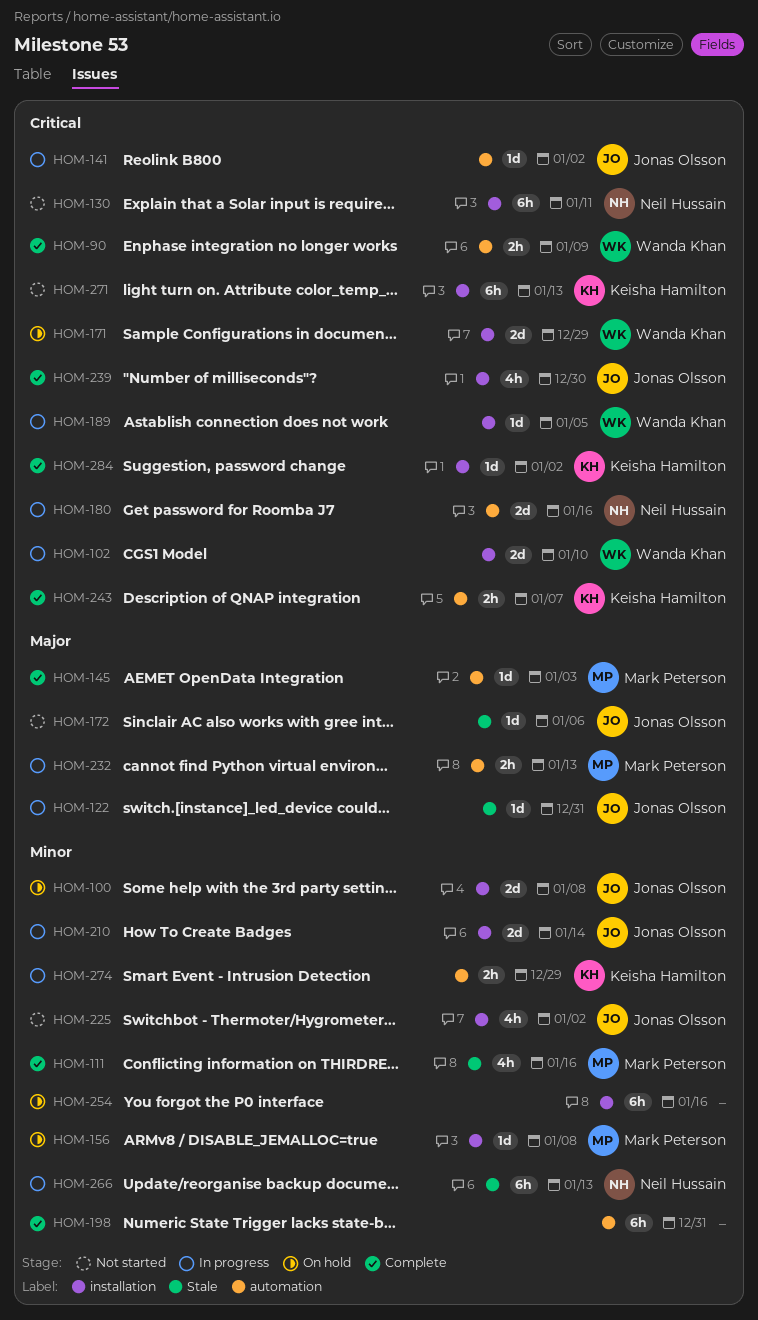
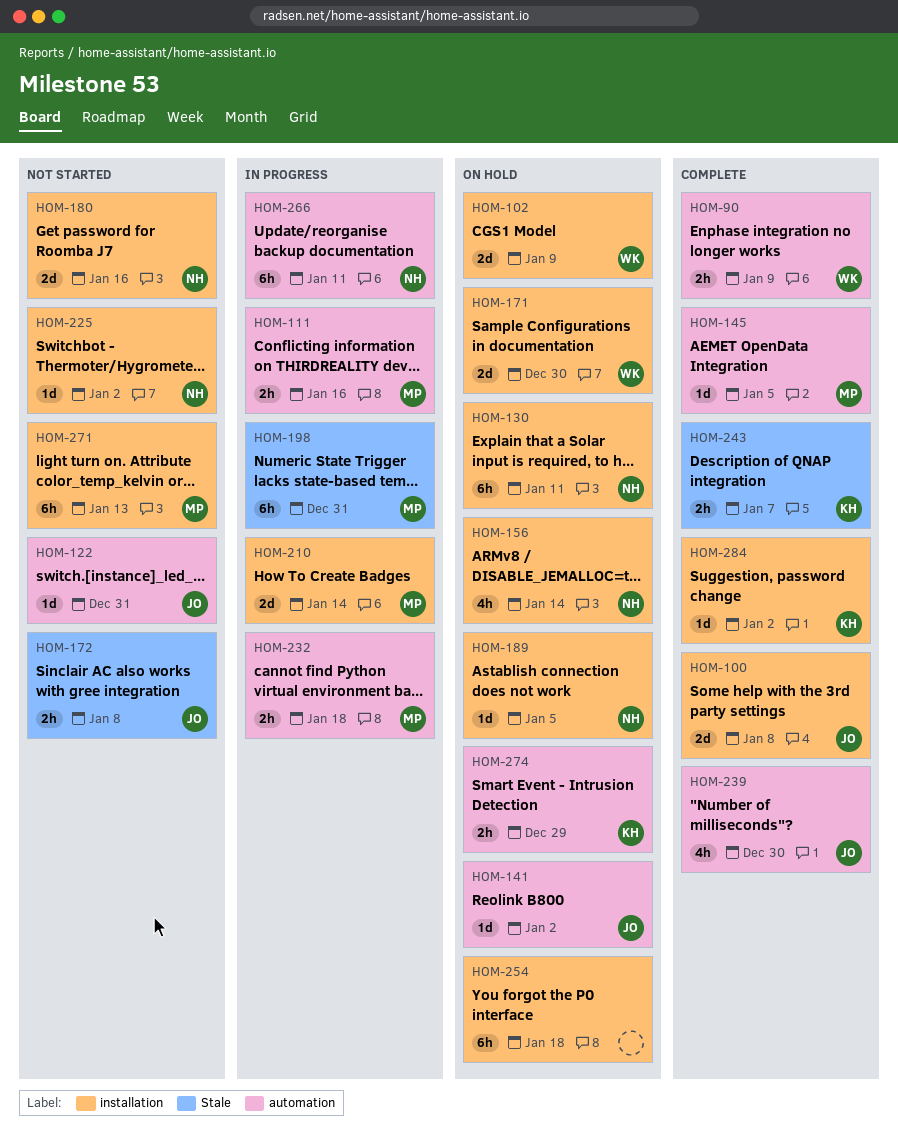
HOM-100, status: On hold -> Complete
HOM-102, status: In progress -> On hold
HOM-102, due: Jan 10 -> Jan 9
HOM-111, status: Complete -> In progress
HOM-111, label: Stale -> automation
HOM-111, estimate: 4h -> 2h
HOM-122, status: In progress -> Not started
HOM-122, label: Stale -> automation
HOM-130, status: Not started -> On hold
HOM-141, status: In progress -> On hold
HOM-145, due: Jan 3 -> Jan 5
HOM-156, owner: Mark Peterson -> Neil Hussain
HOM-156, estimate: 1d -> 4h
HOM-156, due: Jan 8 -> Jan 14
HOM-171, due: Dec 29 -> Dec 30
HOM-172, estimate: 1d -> 2h
HOM-172, due: Jan 6 -> Jan 8
HOM-180, status: In progress -> Not started
HOM-180, label: automation -> installation
HOM-189, status: In progress -> On hold
HOM-189, owner: Wanda Khan -> Neil Hussain
HOM-198, status: Complete -> In progress
HOM-198, owner: none -> Mark Peterson
HOM-198, label: automation -> Stale
HOM-210, owner: Jonas Olsson -> Mark Peterson
HOM-225, owner: Jonas Olsson -> Neil Hussain
HOM-225, estimate: 4h -> 1d
HOM-232, due: Jan 13 -> Jan 18
HOM-239, label: installation -> automation
HOM-243, label: automation -> Stale
HOM-254, due: Jan 16 -> Jan 18
HOM-266, label: Stale -> automation
HOM-266, due: Jan 13 -> Jan 11
HOM-271, owner: Keisha Hamilton -> Mark Peterson
HOM-274, status: In progress -> On hold

